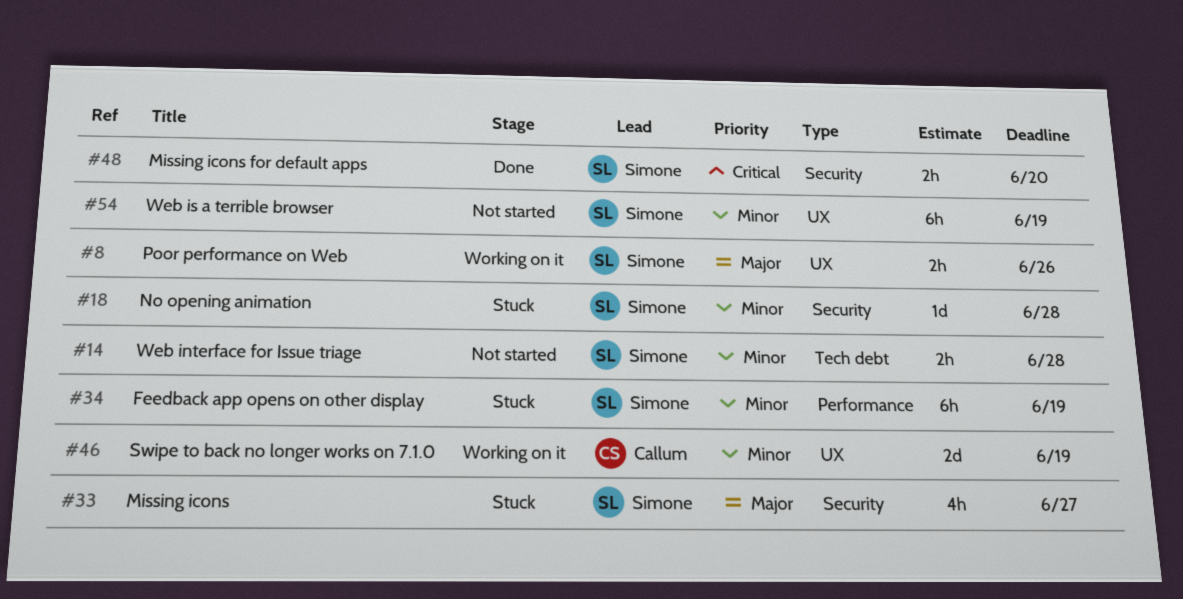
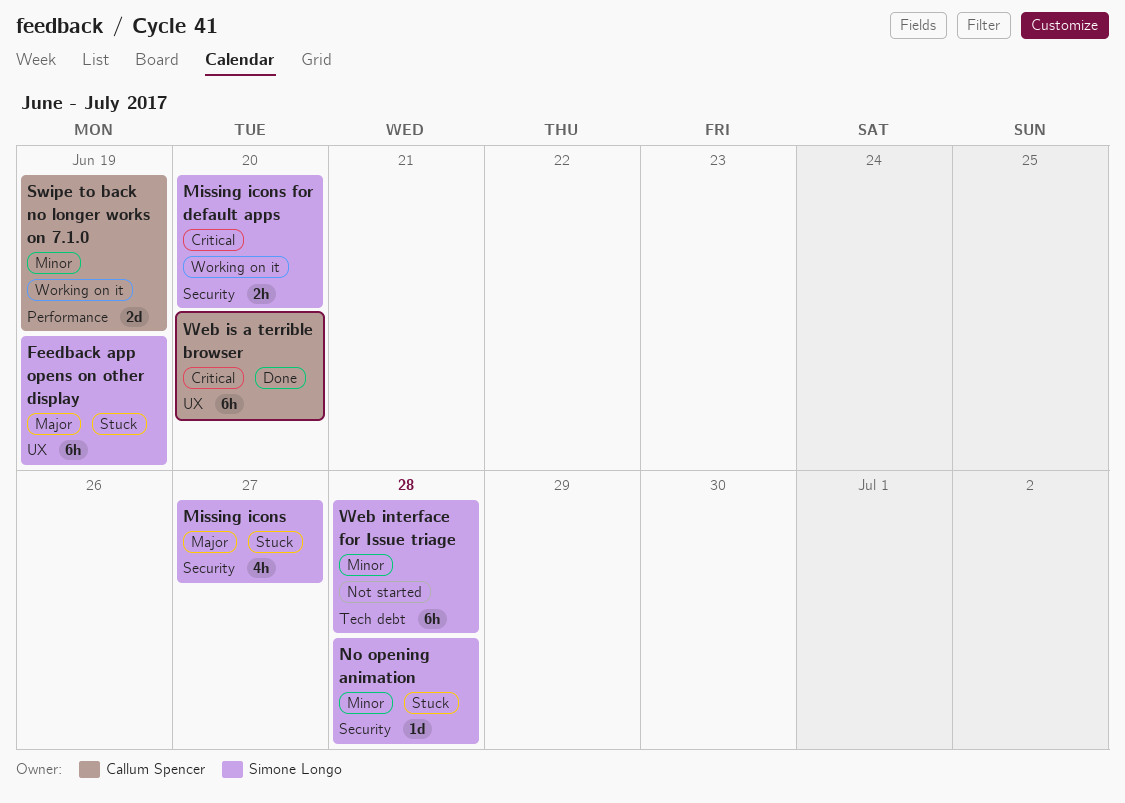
Feedback app opens on other display, priority: Minor -> Major
Feedback app opens on other display, label: Performance -> UX
Missing icons for default apps, status: Done -> Working on it
Poor performance on Web: present -> none
Swipe to back no longer works on 7.1.0, label: UX -> Performance
Web interface for Issue triage, estimate: 2h -> 6h
Web is a terrible browser, status: Not started -> Done
Web is a terrible browser, owner: Simone Longo -> Callum Spencer
Web is a terrible browser, priority: Minor -> Critical
Web is a terrible browser, due: Jun 19 -> Jun 20

